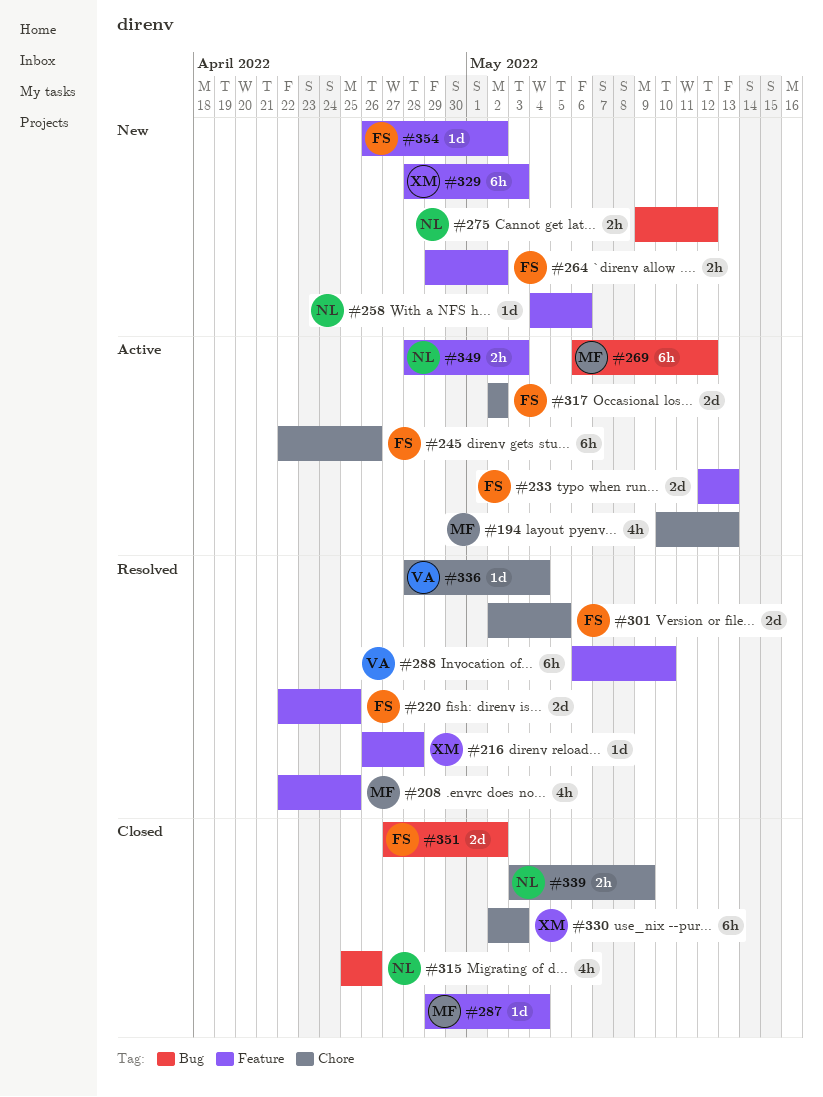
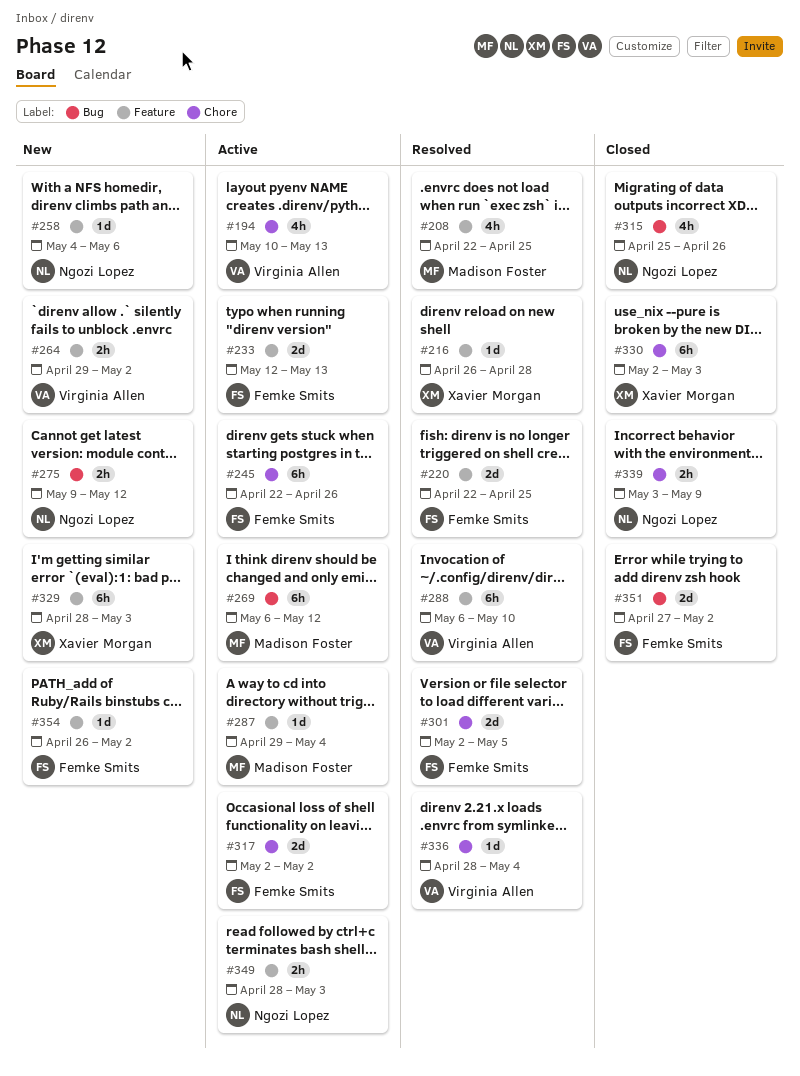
#194, owner: Madison Foster -> Virginia Allen
#264, owner: Femke Smits -> Virginia Allen
#287, status: Closed -> Active

